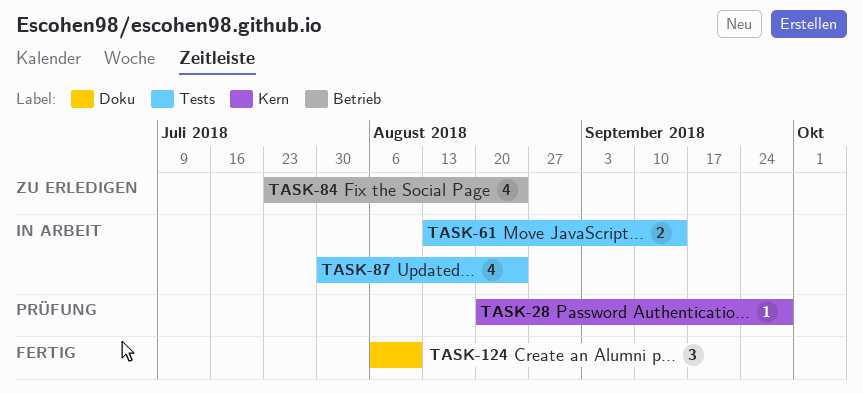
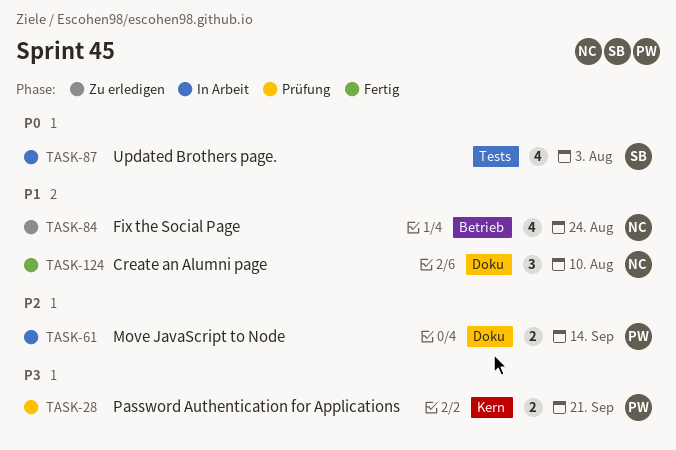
TASK-28, estimate: 1 -> 2
TASK-28, due: Sep 28 -> Sep 21
TASK-61, label: Tests -> Doku
TASK-87, due: Aug 24 -> Aug 3

